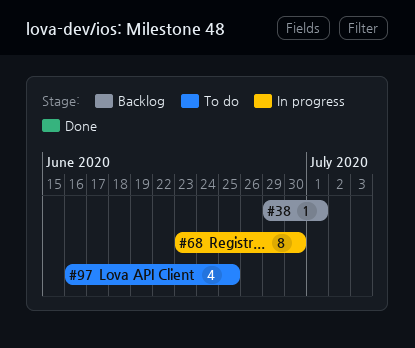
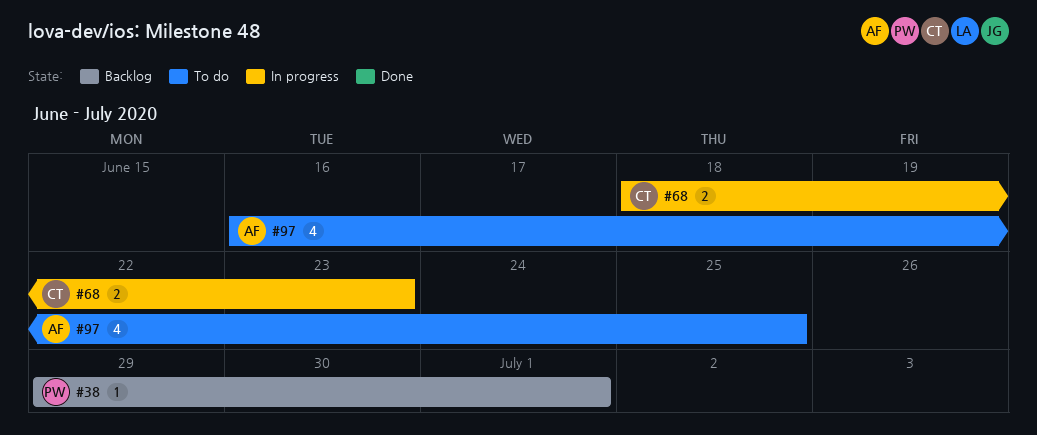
#68, estimate: 8 -> 2
#68, start: Jun 23 -> Jun 18
#68, due: Jun 30 -> Jun 23

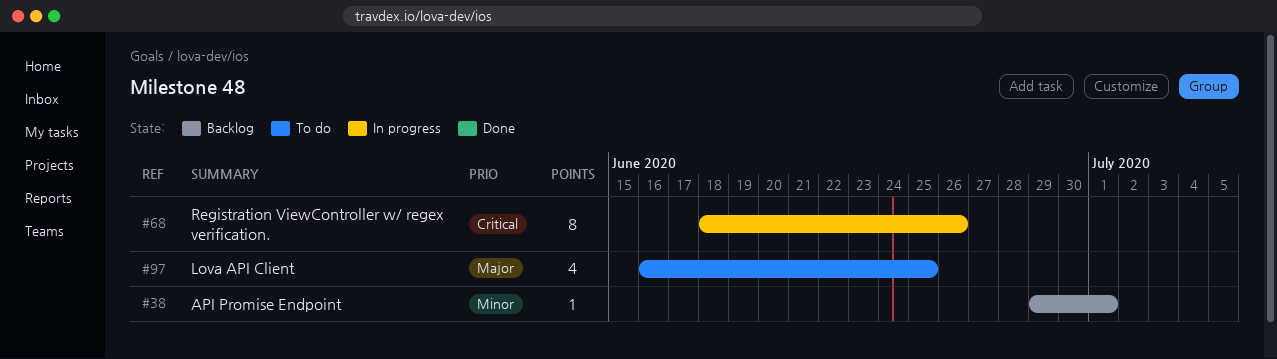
#68, estimate: 2 -> 8
#68, due: Jun 23 -> Jun 26

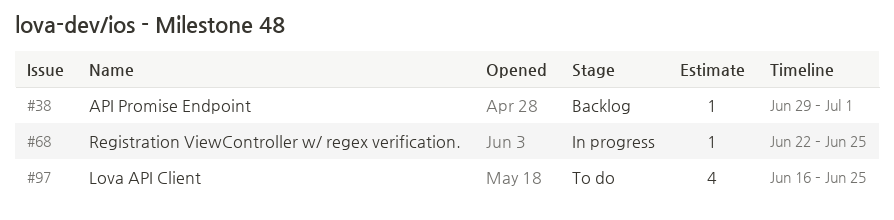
#68, estimate: 8 -> 1
#68, start: Jun 18 -> Jun 22
#68, due: Jun 26 -> Jun 25

